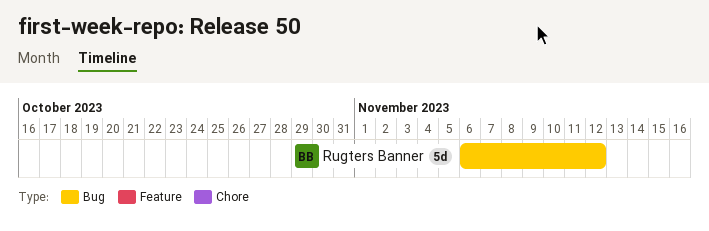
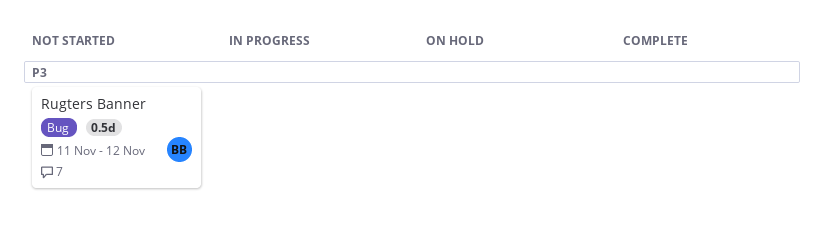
Rugters Banner, estimate: 5d -> 0.5d
Rugters Banner, start: Nov 6 -> Nov 11

